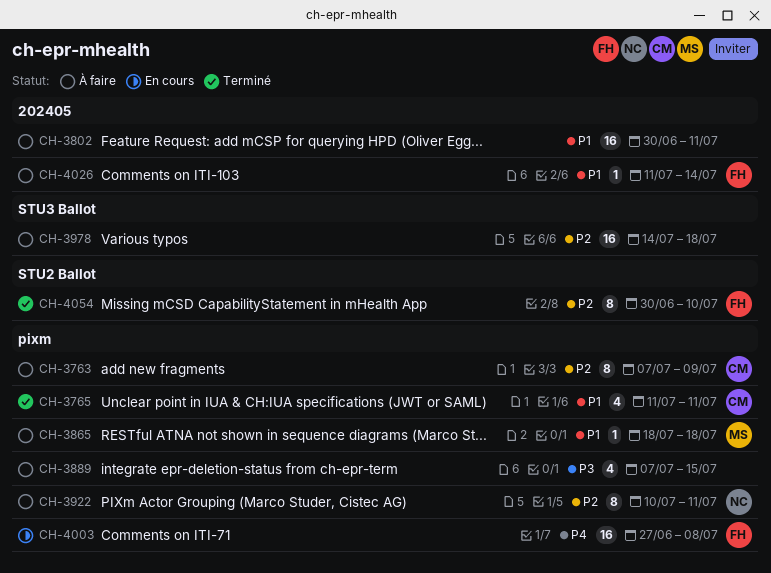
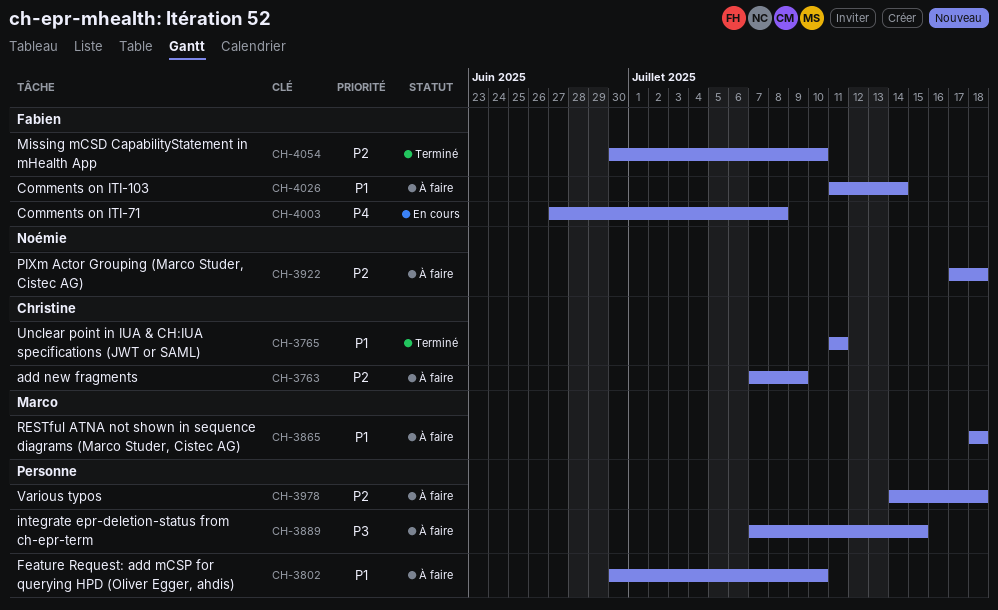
CH-3802, due: Jul 11 -> Jul 10
CH-3922, start: Jul 10 -> Jul 17
CH-3922, due: Jul 11 -> Jul 18

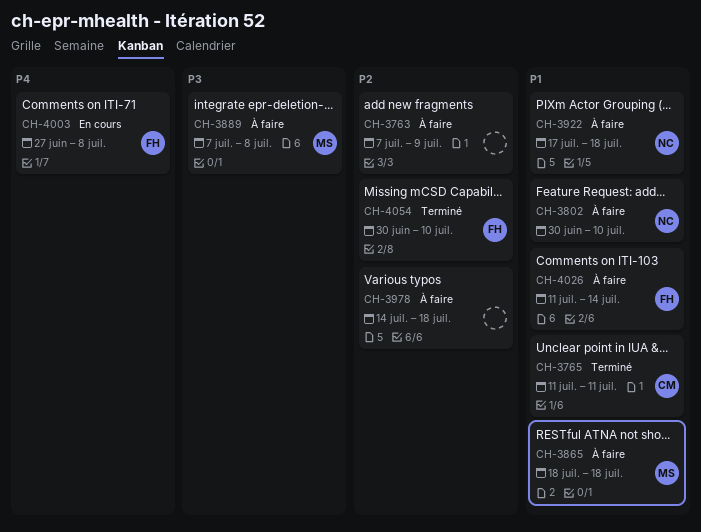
CH-3763, owner: Christine -> none
CH-3802, owner: none -> Noémie
CH-3889, owner: none -> Marco
CH-3889, due: Jul 15 -> Jul 8
CH-3922, priority: P2 -> P1

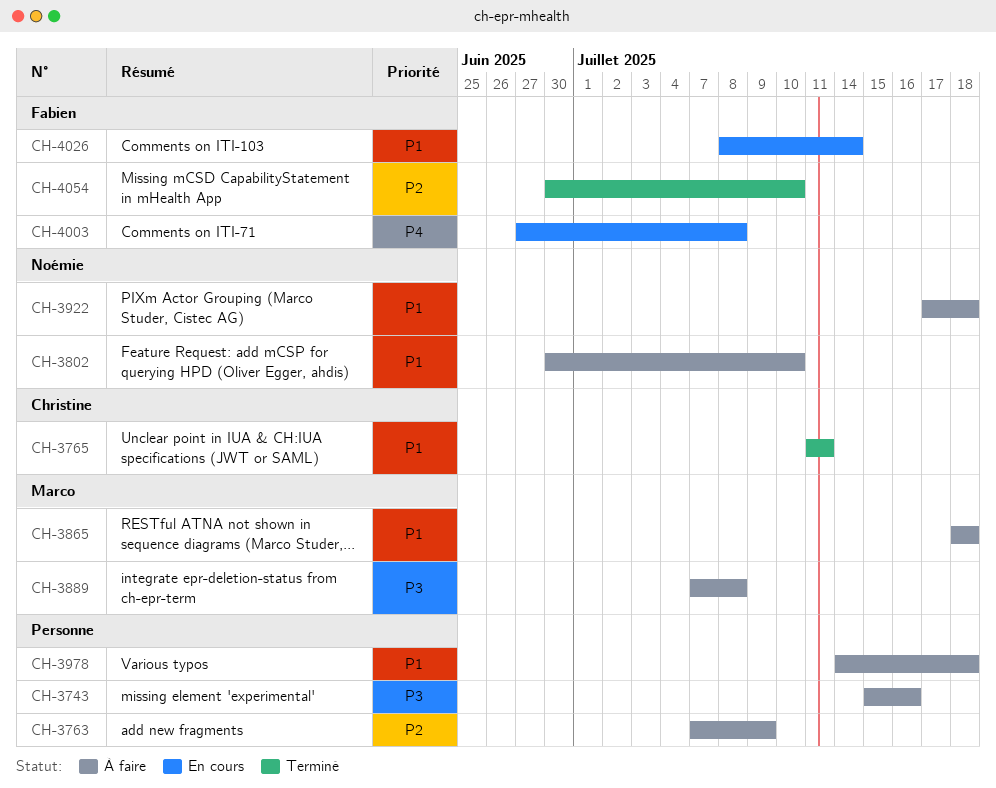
CH-3743: none -> present
CH-3978, priority: P2 -> P1
CH-4026, status: À faire -> En cours
CH-4026, start: Jul 11 -> Jul 8

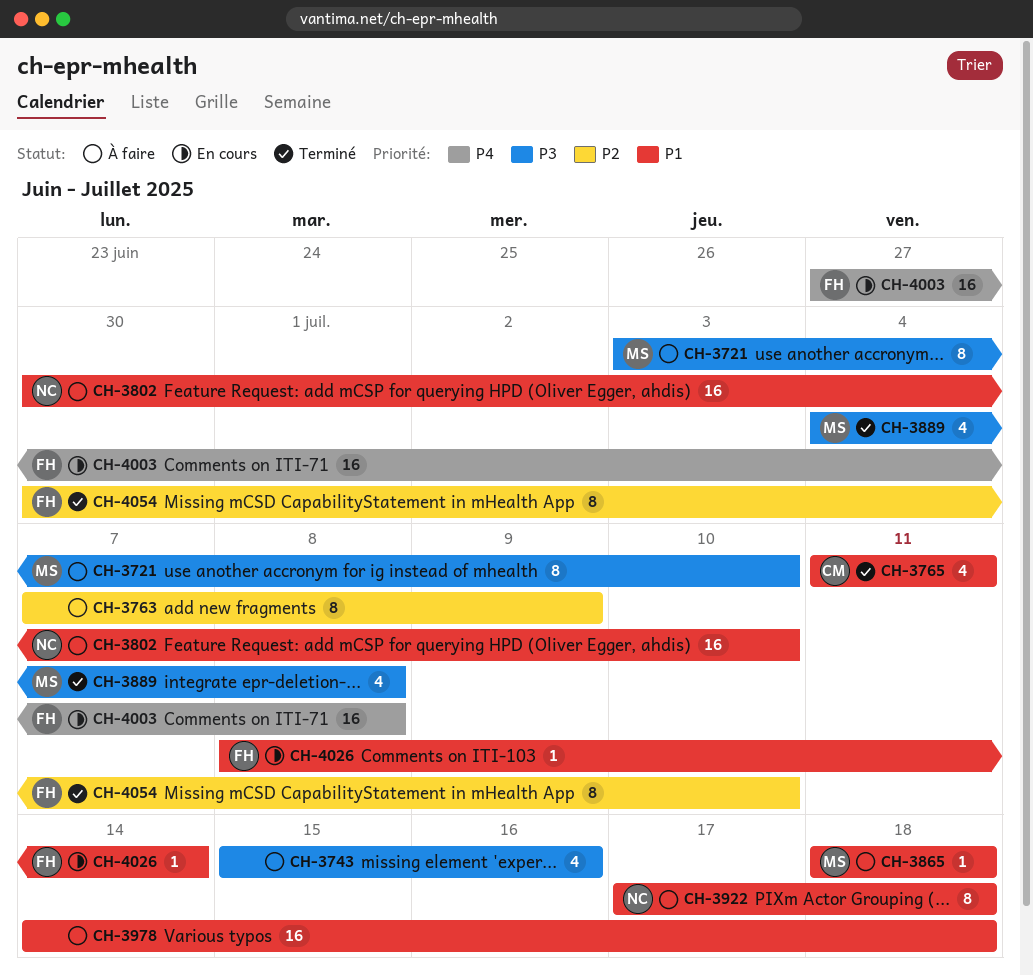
CH-3721: none -> present
CH-3889, status: À faire -> Terminé
CH-3889, start: Jul 7 -> Jul 4

